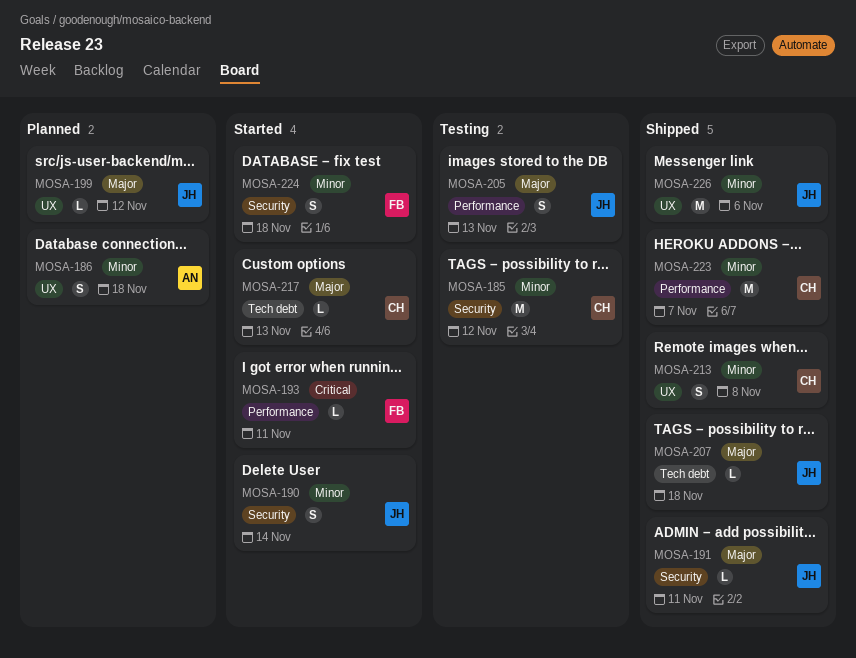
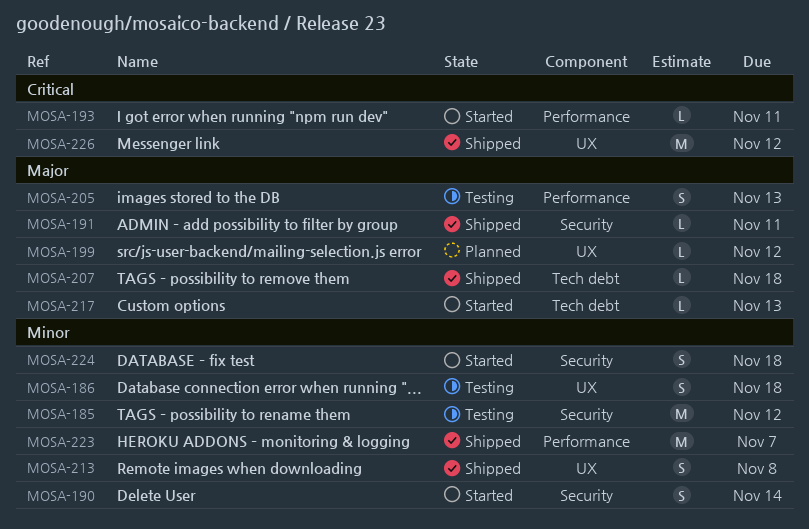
MOSA-186, status: Planned -> Testing
MOSA-226, priority: Minor -> Critical
MOSA-226, due: Nov 6 -> Nov 12

